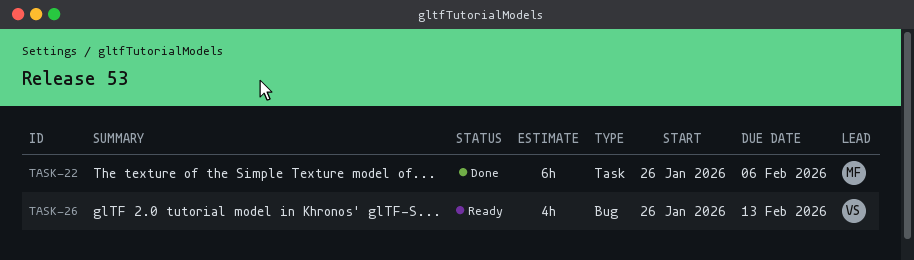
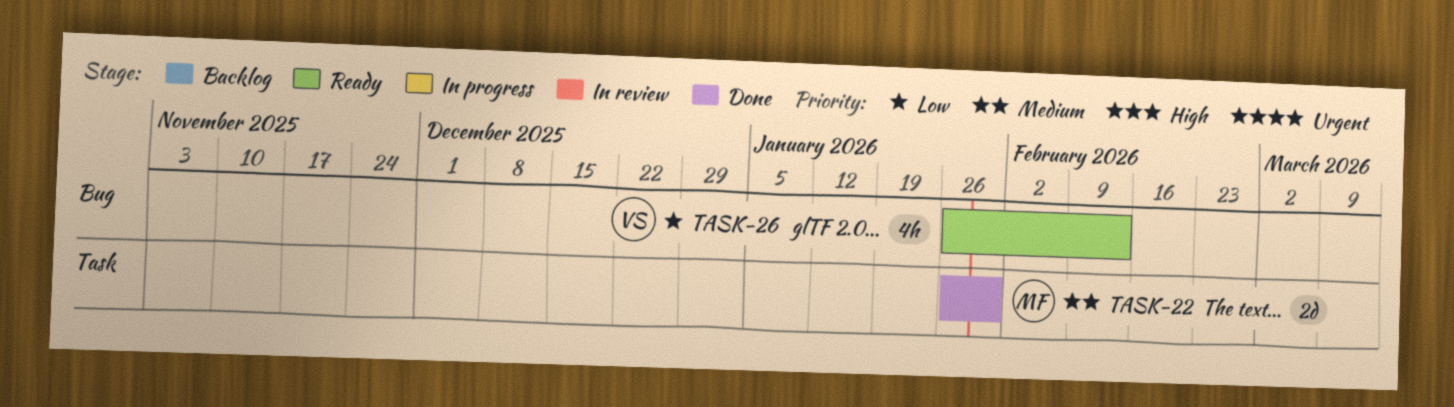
TASK-22, estimate: 6h -> 2d
TASK-22, due: Feb 6 -> Jan 30

